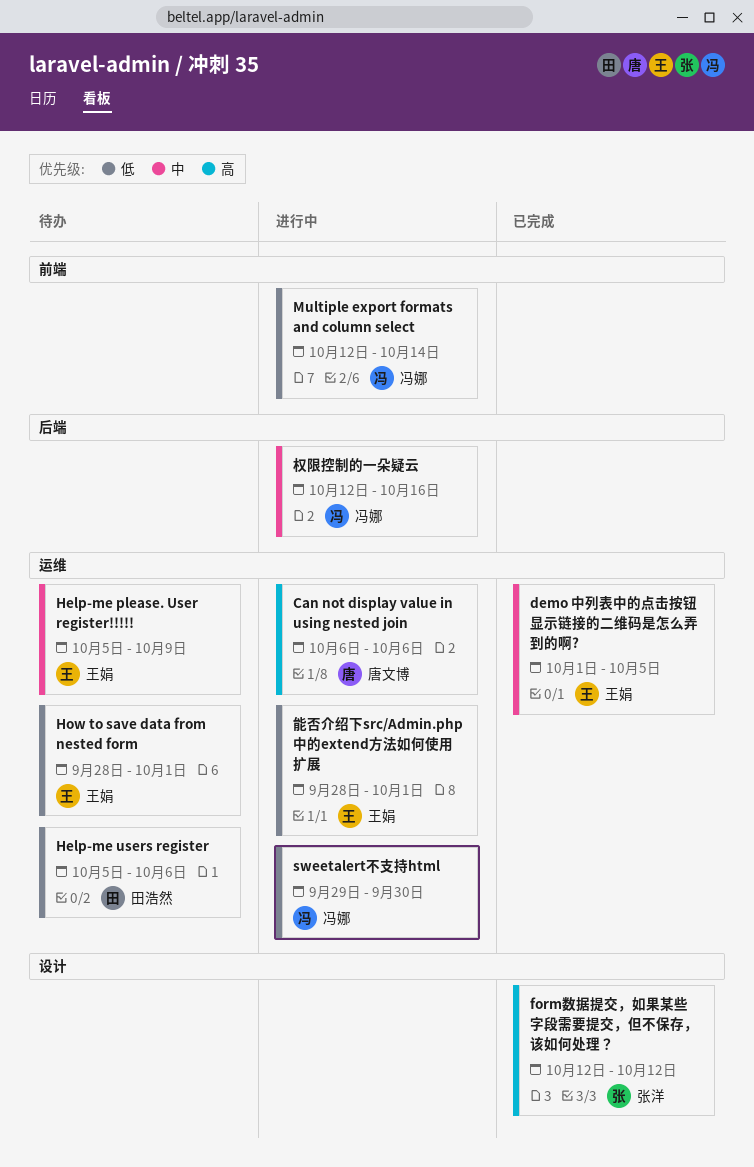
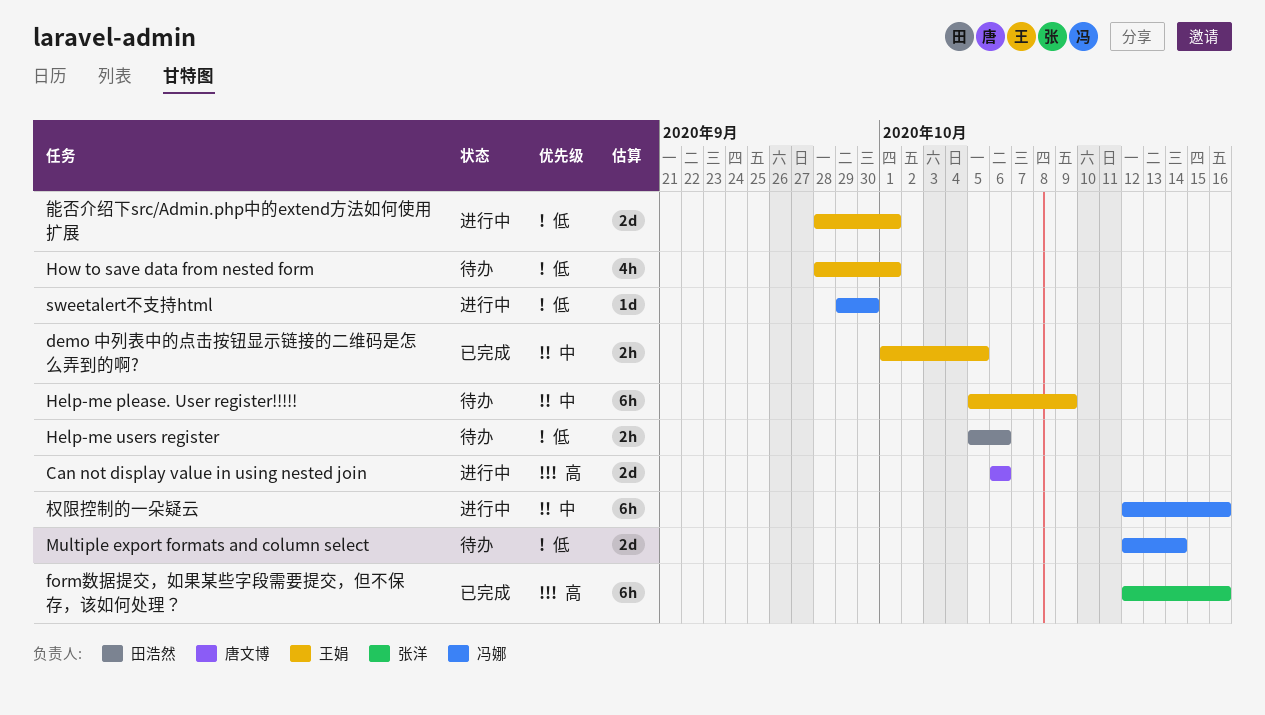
form数据提交，如果某些字段需要提交，但不保存，该如何处理？, due: Oct 12 -> Oct 16
Multiple export formats and column select, status: 进行中 -> 待办

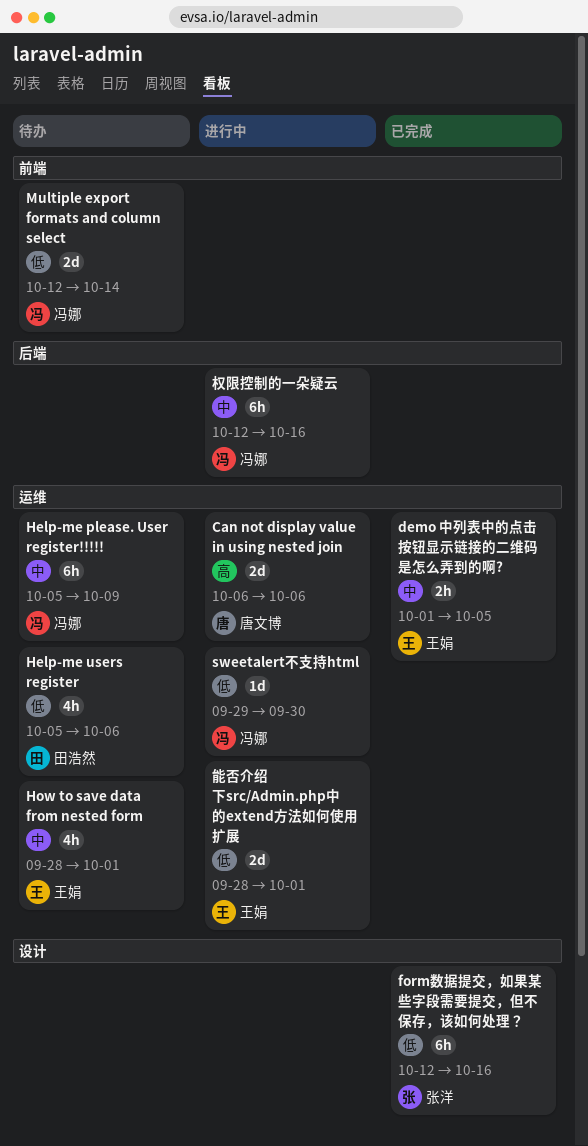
form数据提交，如果某些字段需要提交，但不保存，该如何处理？, priority: 高 -> 低
Help-me please. User register!!!!!, owner: 王娟 -> 冯娜
Help-me users register, estimate: 2h -> 4h
How to save data from nested form, priority: 低 -> 中

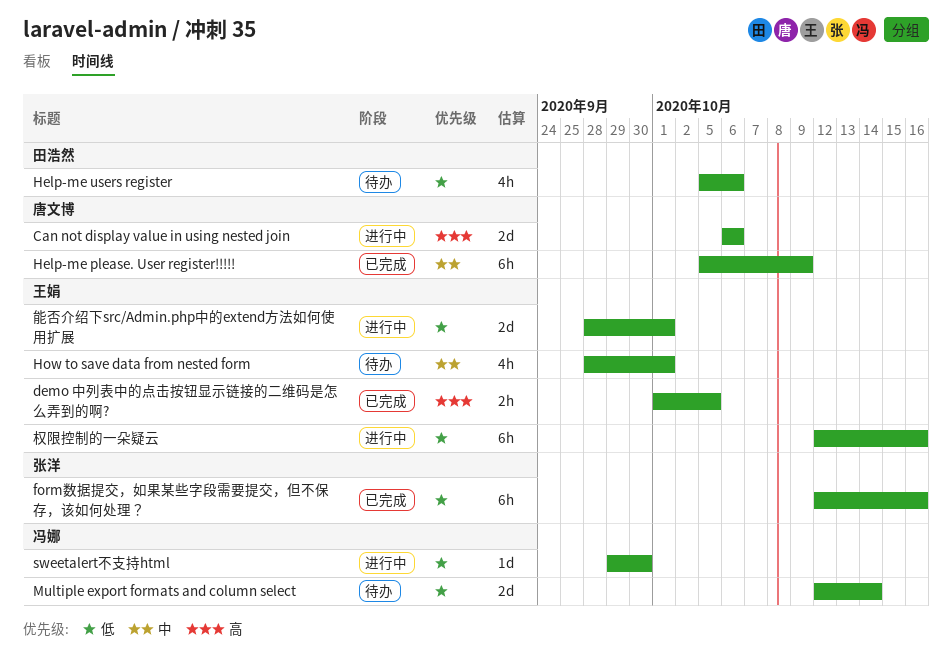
demo 中列表中的点击按钮显示链接的二维码是怎么弄到的啊?, priority: 中 -> 高
Help-me please. User register!!!!!, status: 待办 -> 已完成
Help-me please. User register!!!!!, owner: 冯娜 -> 唐文博
权限控制的一朵疑云, owner: 冯娜 -> 王娟
权限控制的一朵疑云, priority: 中 -> 低

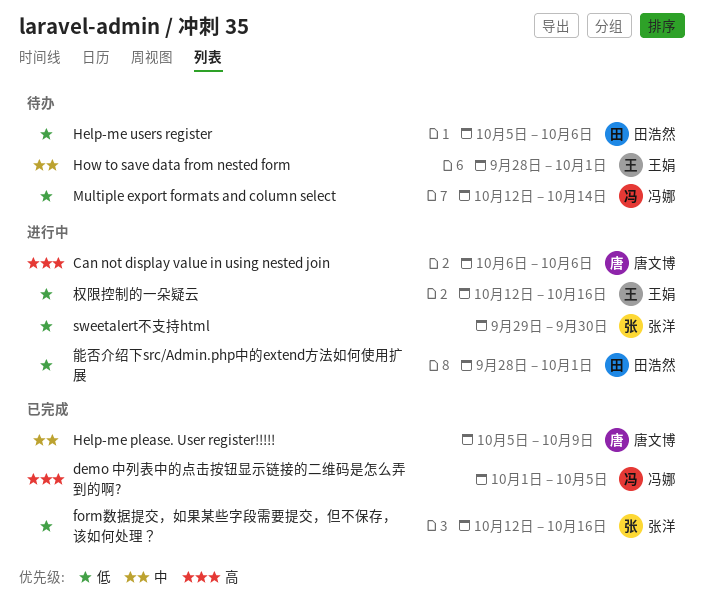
demo 中列表中的点击按钮显示链接的二维码是怎么弄到的啊?, owner: 王娟 -> 冯娜
sweetalert不支持html, owner: 冯娜 -> 张洋
能否介绍下src/Admin.php中的extend方法如何使用扩展, owner: 王娟 -> 田浩然

